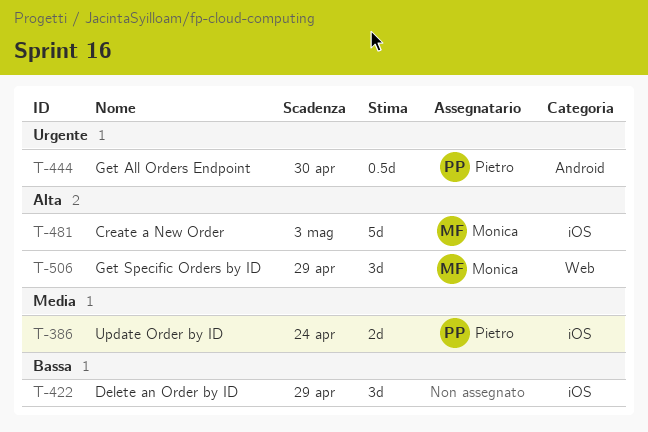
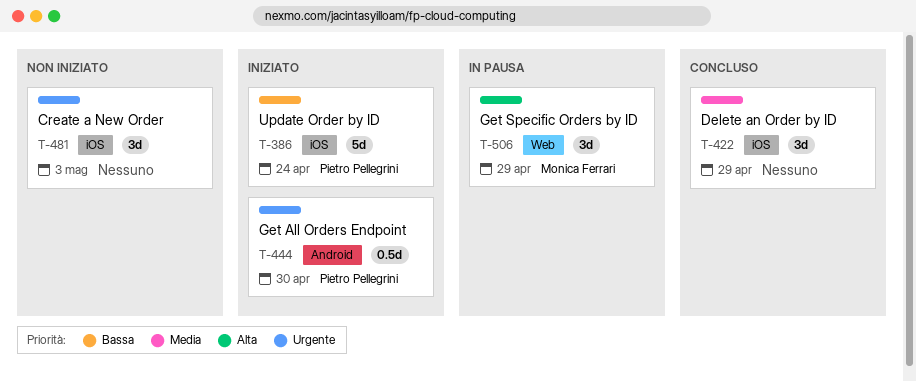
T-386, priority: Media -> Bassa
T-386, estimate: 2d -> 5d
T-422, priority: Bassa -> Media
T-481, owner: Monica Ferrari -> none
T-481, priority: Alta -> Urgente
T-481, estimate: 5d -> 3d

